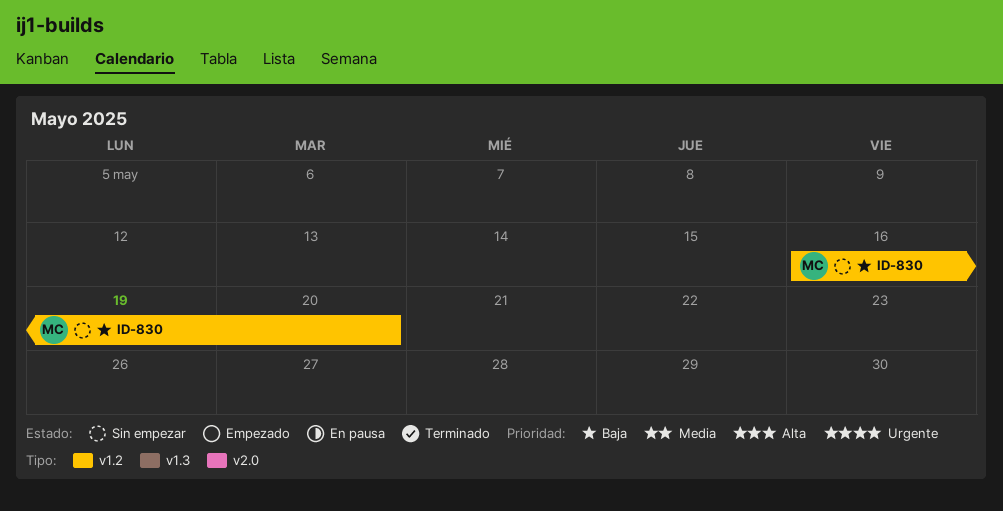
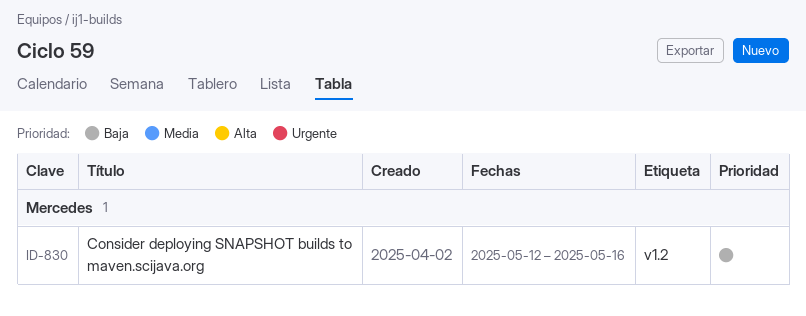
ID-830, start: May 16 -> May 12
ID-830, due: May 20 -> May 16

